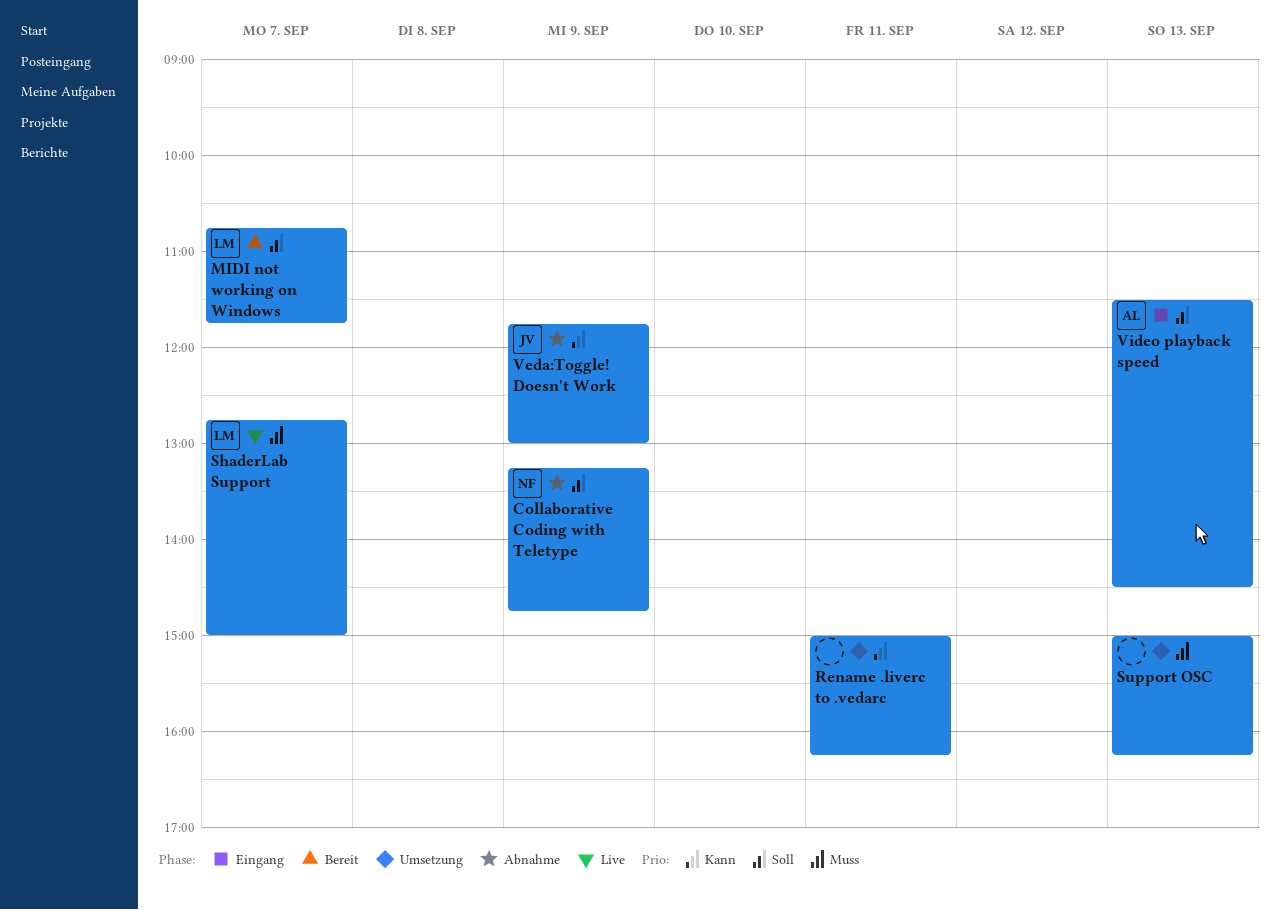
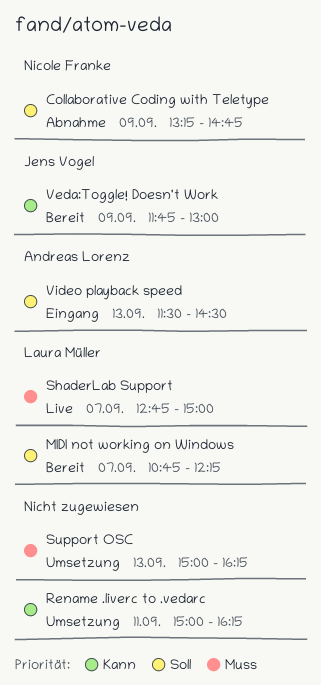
MIDI not working on Windows, ends: 11:45 -> 12:15
Veda:Toggle! Doesn't Work, status: Abnahme -> Bereit

